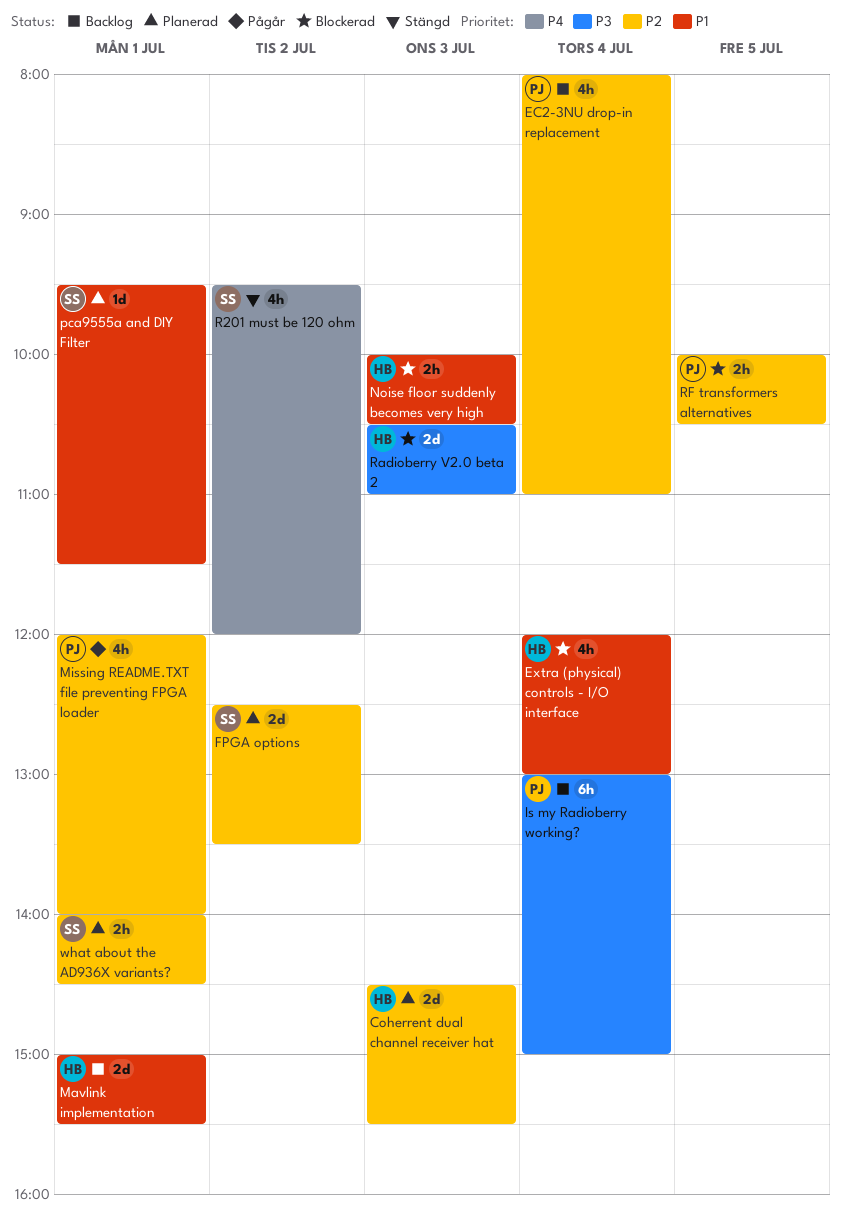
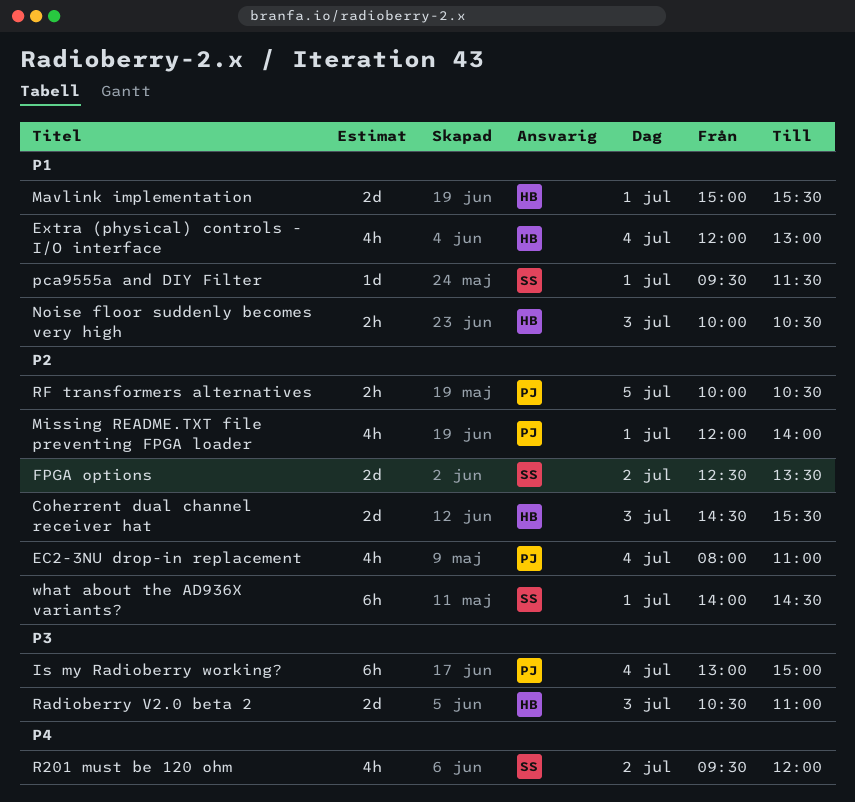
what about the AD936X variants?, estimate: 2h -> 6h

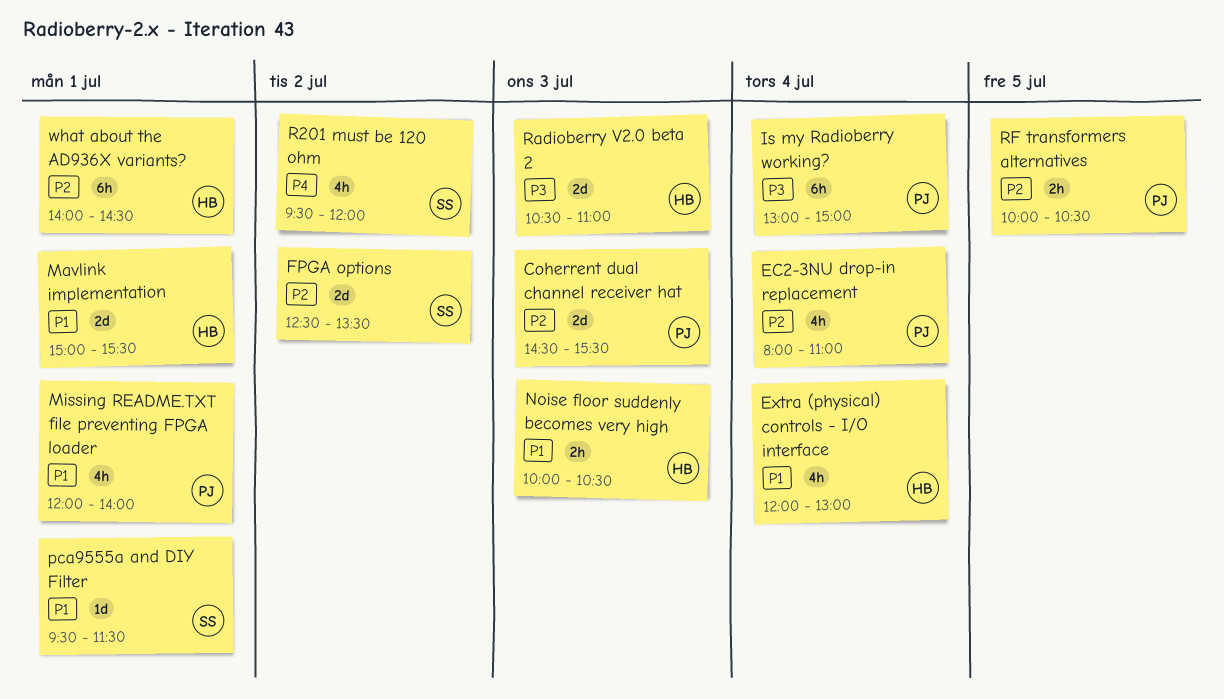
Coherrent dual channel receiver hat, owner: HB -> PJ
Missing README.TXT file preventing FPGA loader, priority: P2 -> P1
what about the AD936X variants?, owner: SS -> HB

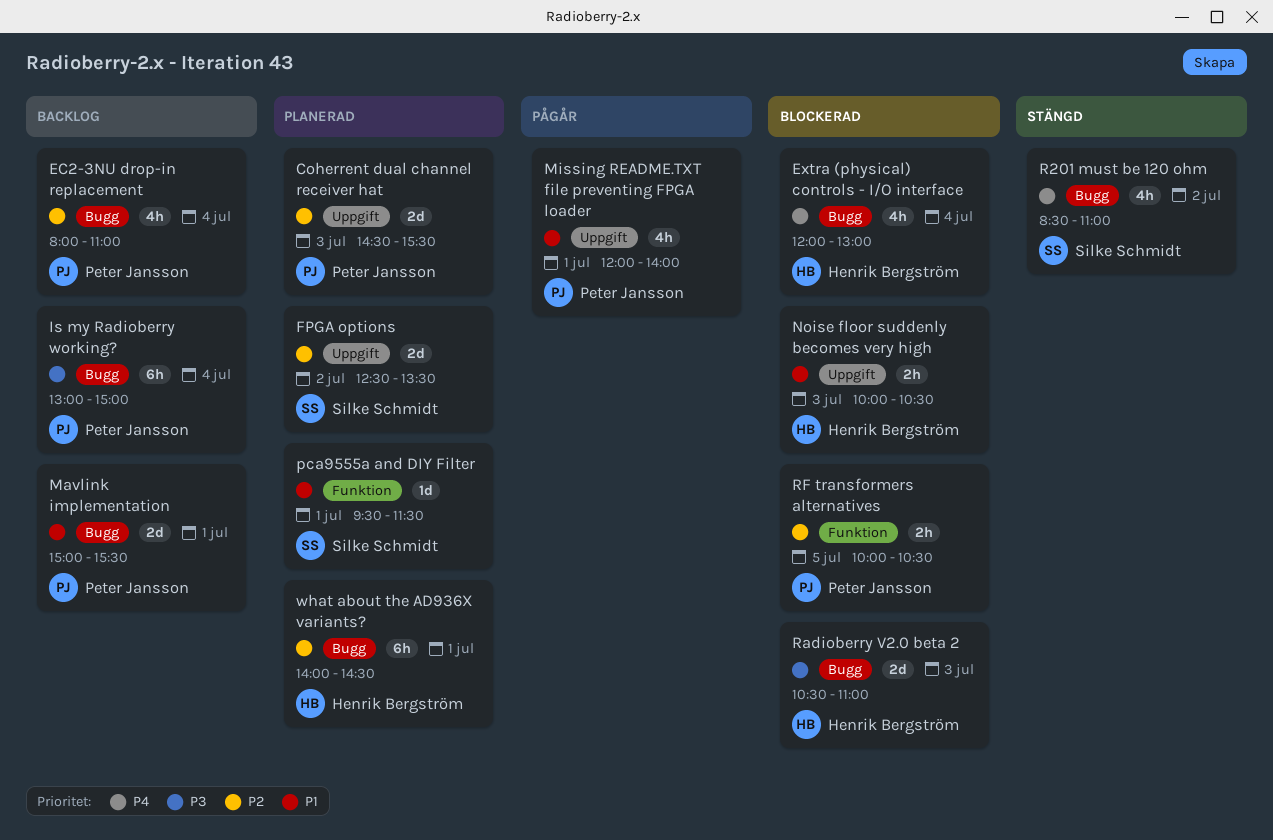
Extra (physical) controls - I/O interface, priority: P1 -> P4
Mavlink implementation, owner: Henrik Bergström -> Peter Jansson
R201 must be 120 ohm, begins: 09:30 -> 08:30
R201 must be 120 ohm, ends: 12:00 -> 11:00

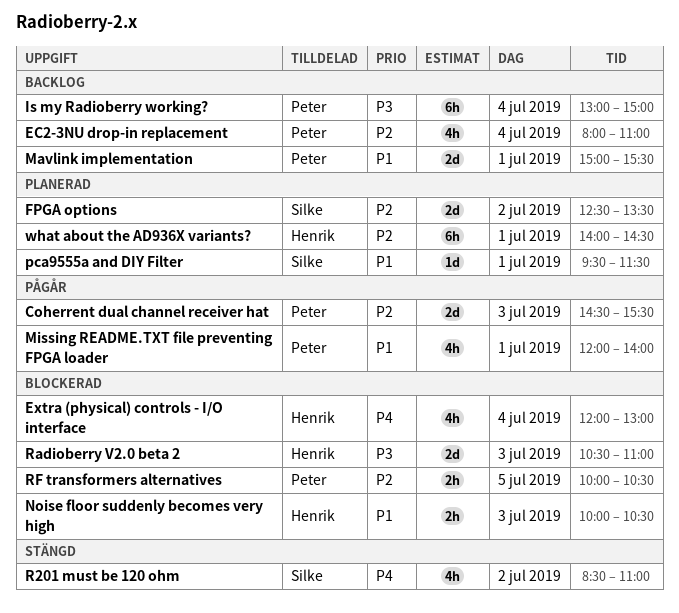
Coherrent dual channel receiver hat, status: Planerad -> Pågår

